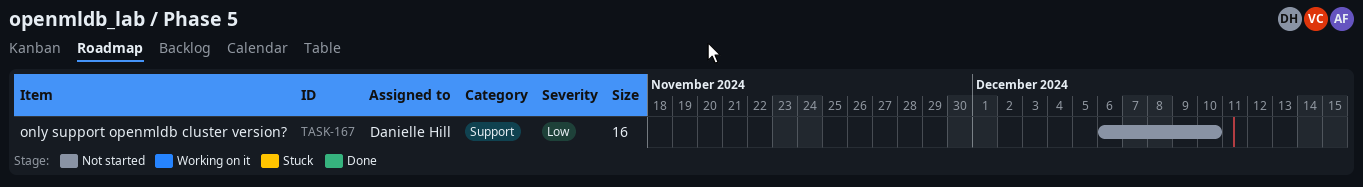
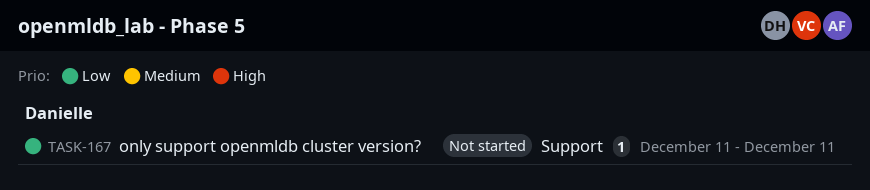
TASK-167, estimate: 16 -> 1
TASK-167, start: Dec 6 -> Dec 11
TASK-167, due: Dec 10 -> Dec 11

